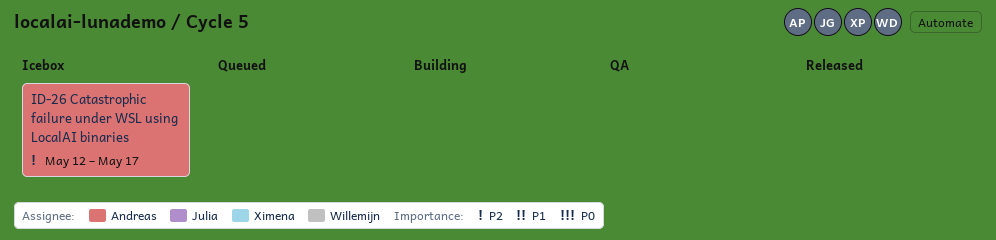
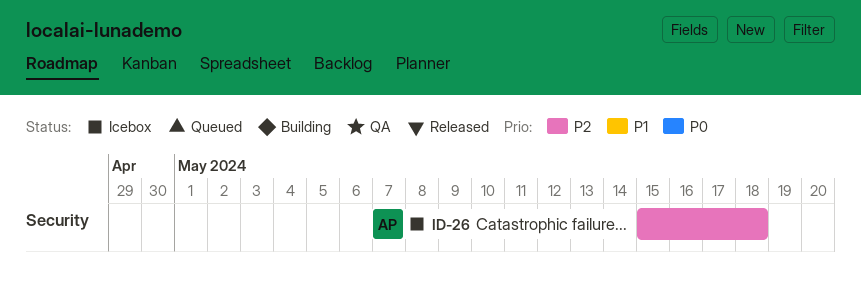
ID-26, start: May 12 -> May 15
ID-26, due: May 17 -> May 18

